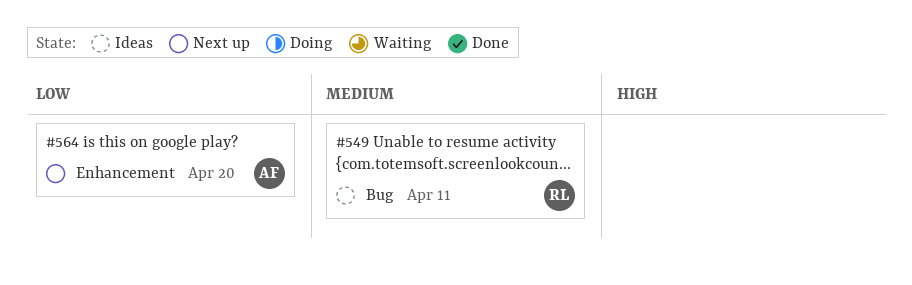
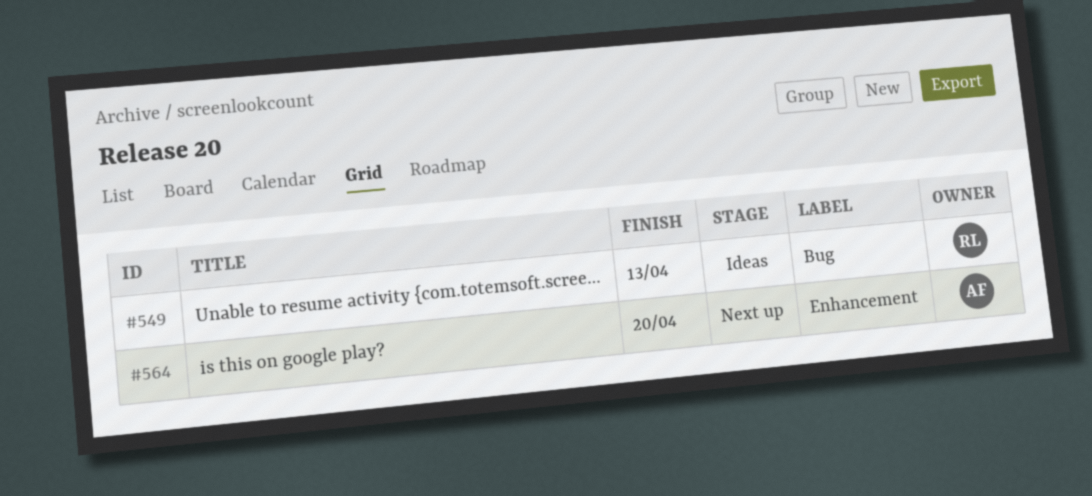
#549, due: Apr 11 -> Apr 13

